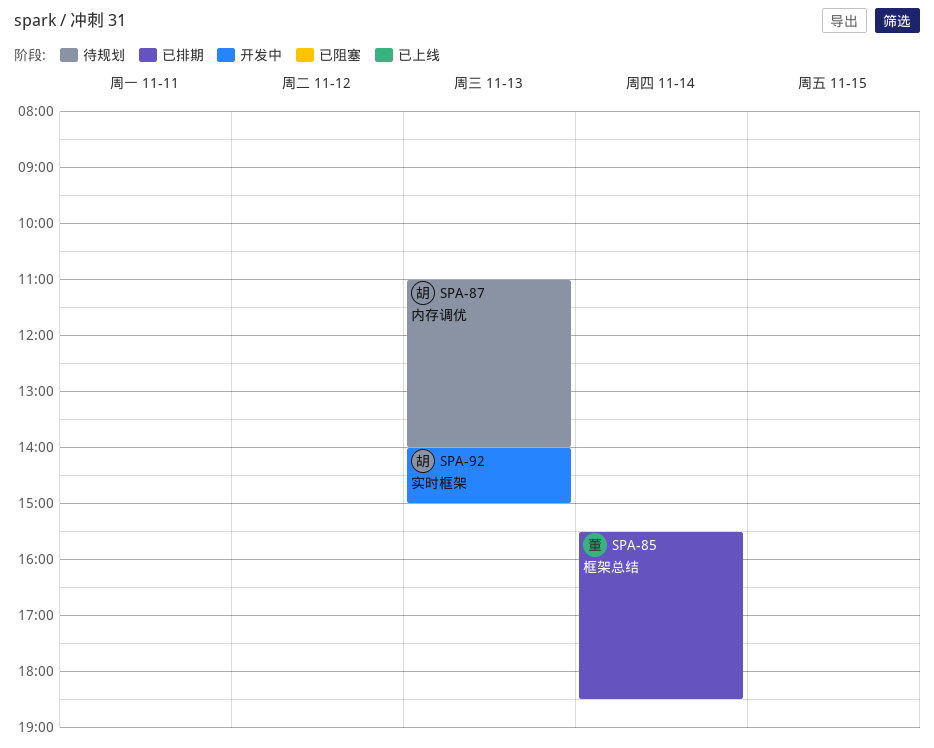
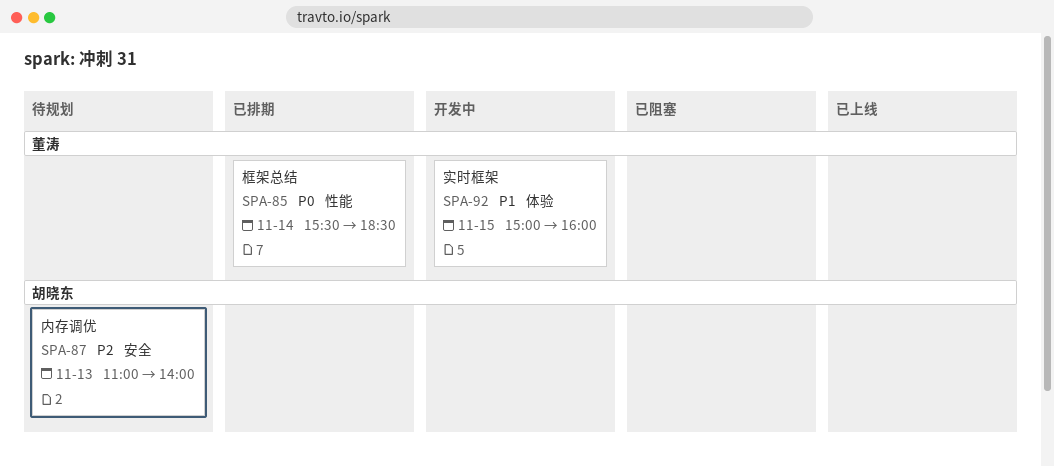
SPA-92, owner: 胡晓东 -> 董涛
SPA-92, day: Nov 13 -> Nov 15
SPA-92, begins: 14:00 -> 15:00
SPA-92, ends: 15:00 -> 16:00

